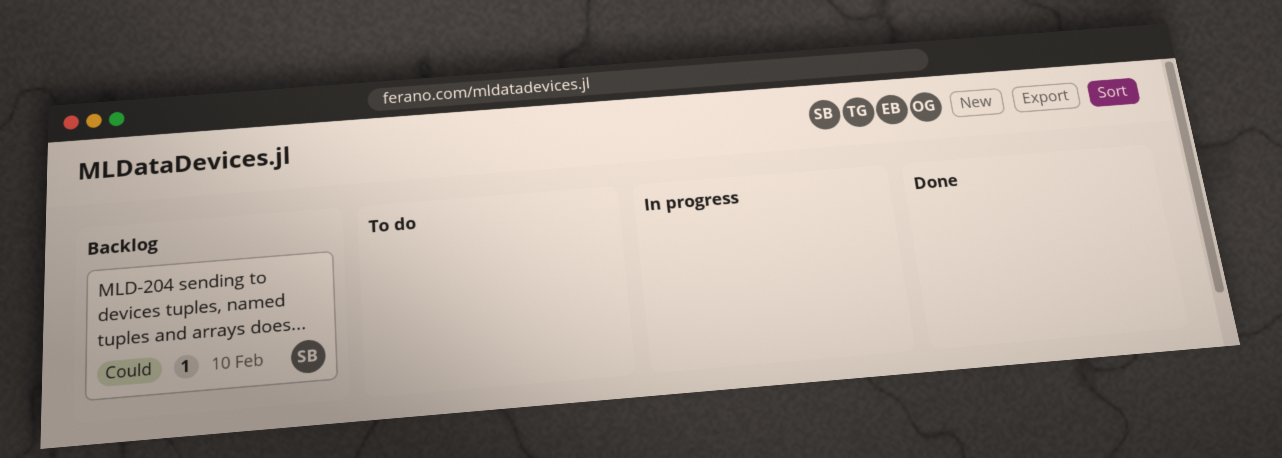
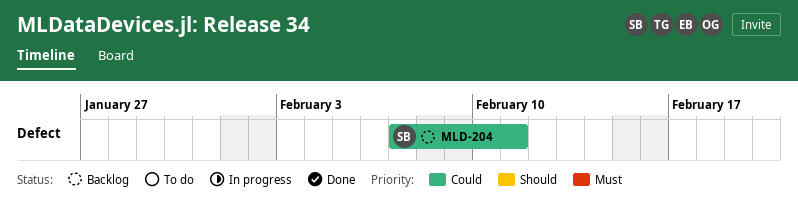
MLD-204, due: Feb 10 -> Feb 11

